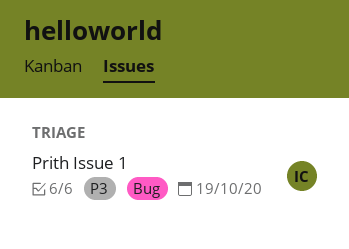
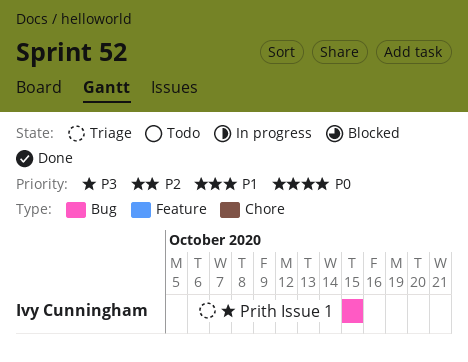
Prith Issue 1, due: Oct 19 -> Oct 15

